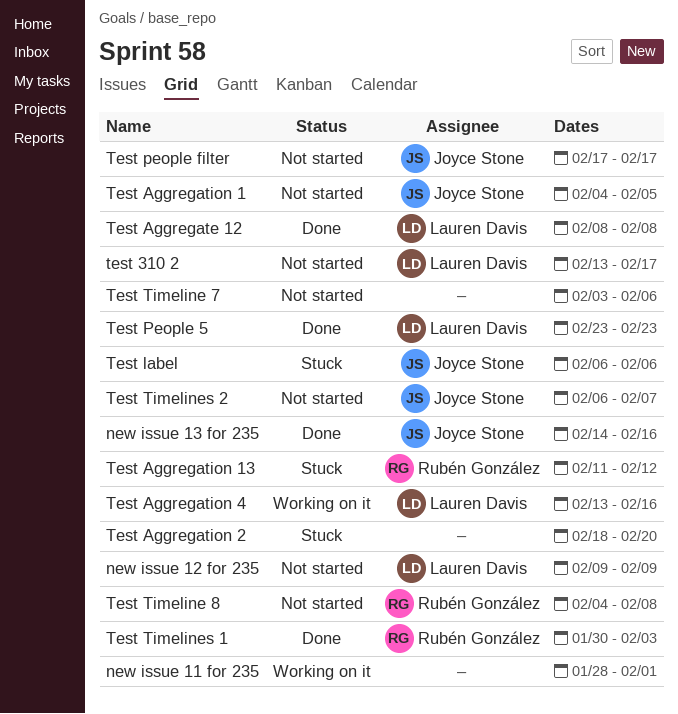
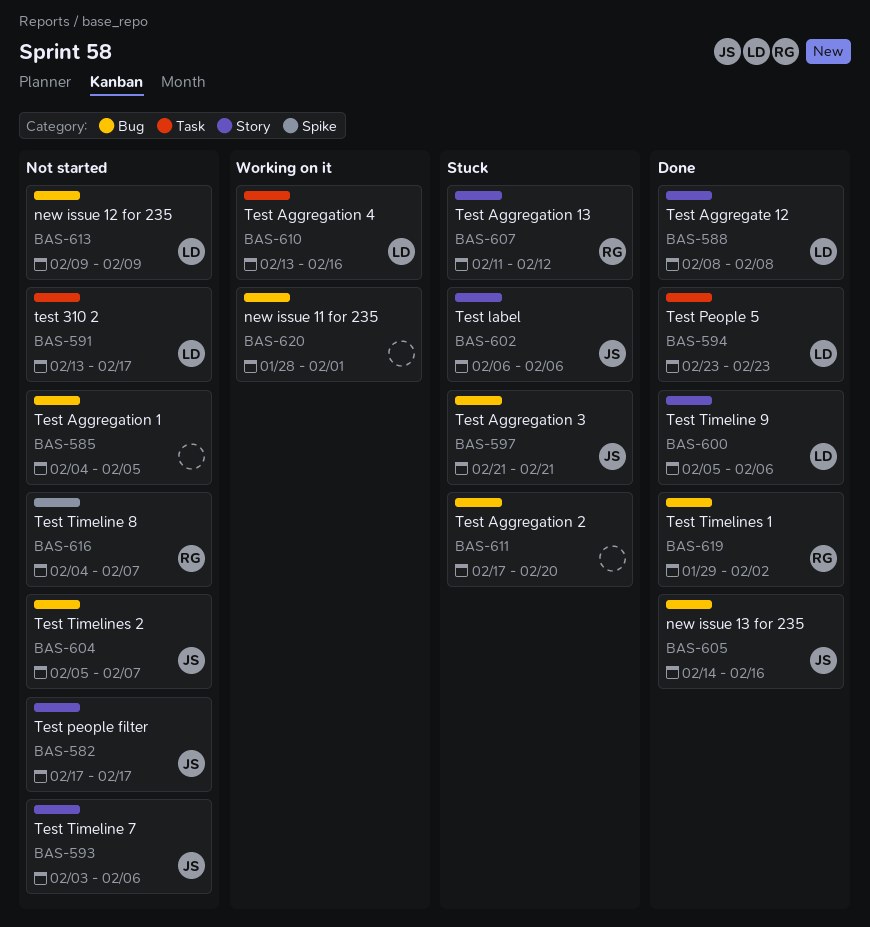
Test Aggregation 1, owner: Joyce Stone -> none
Test Aggregation 2, start: Feb 18 -> Feb 17
Test Aggregation 3: none -> present
Test Timeline 7, owner: none -> Joyce Stone
Test Timeline 8, due: Feb 8 -> Feb 7
Test Timeline 9: none -> present
Test Timelines 1, start: Jan 30 -> Jan 29
Test Timelines 1, due: Feb 3 -> Feb 2
Test Timelines 2, start: Feb 6 -> Feb 5

